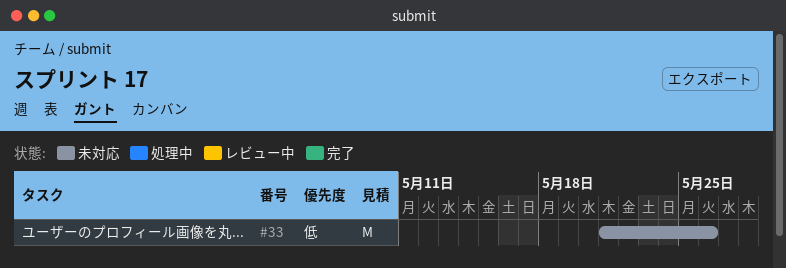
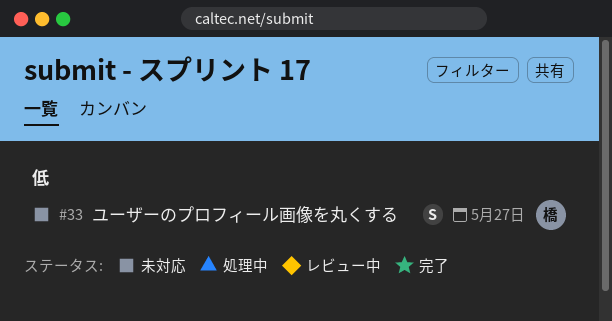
#33, estimate: M -> S
#33, due: May 26 -> May 27

